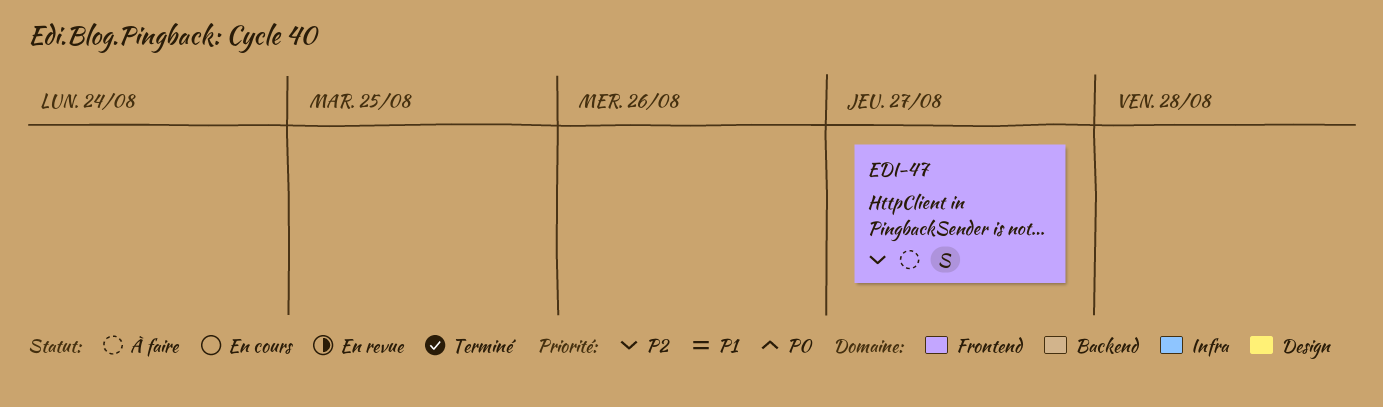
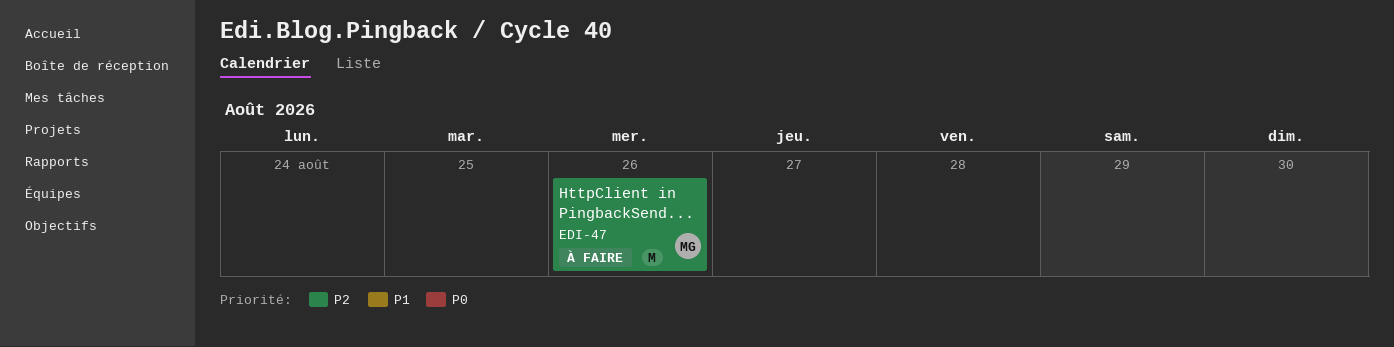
EDI-47, estimate: S -> M
EDI-47, due: Aug 27 -> Aug 26

